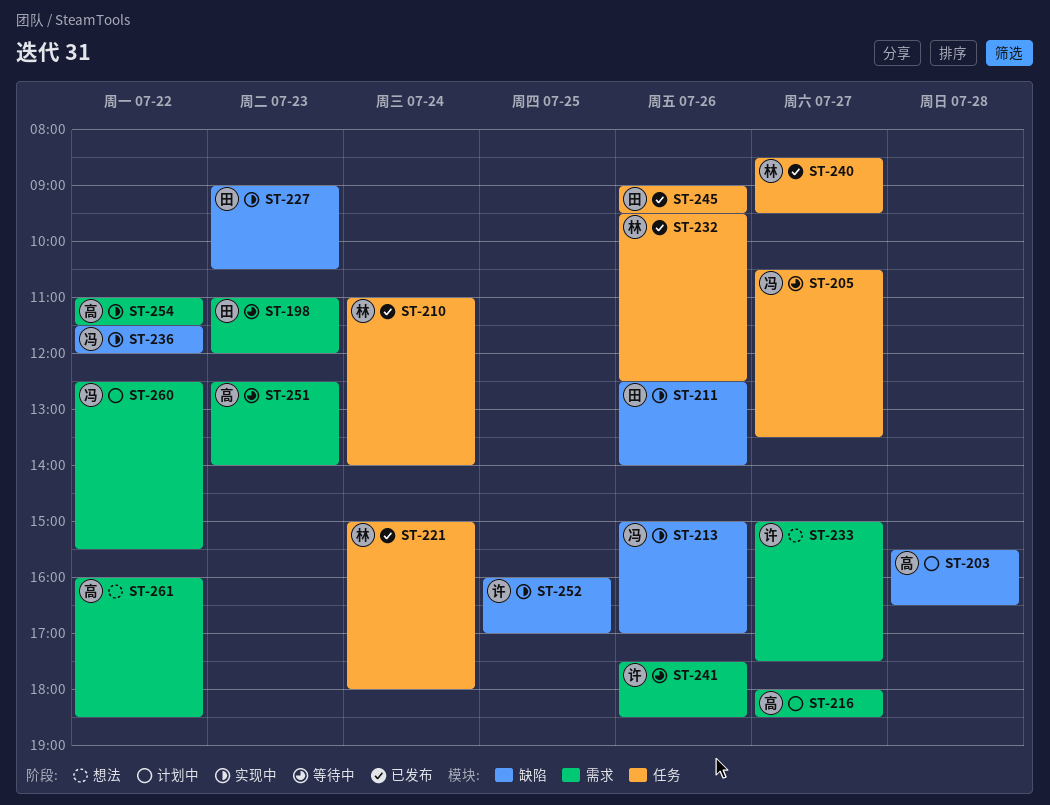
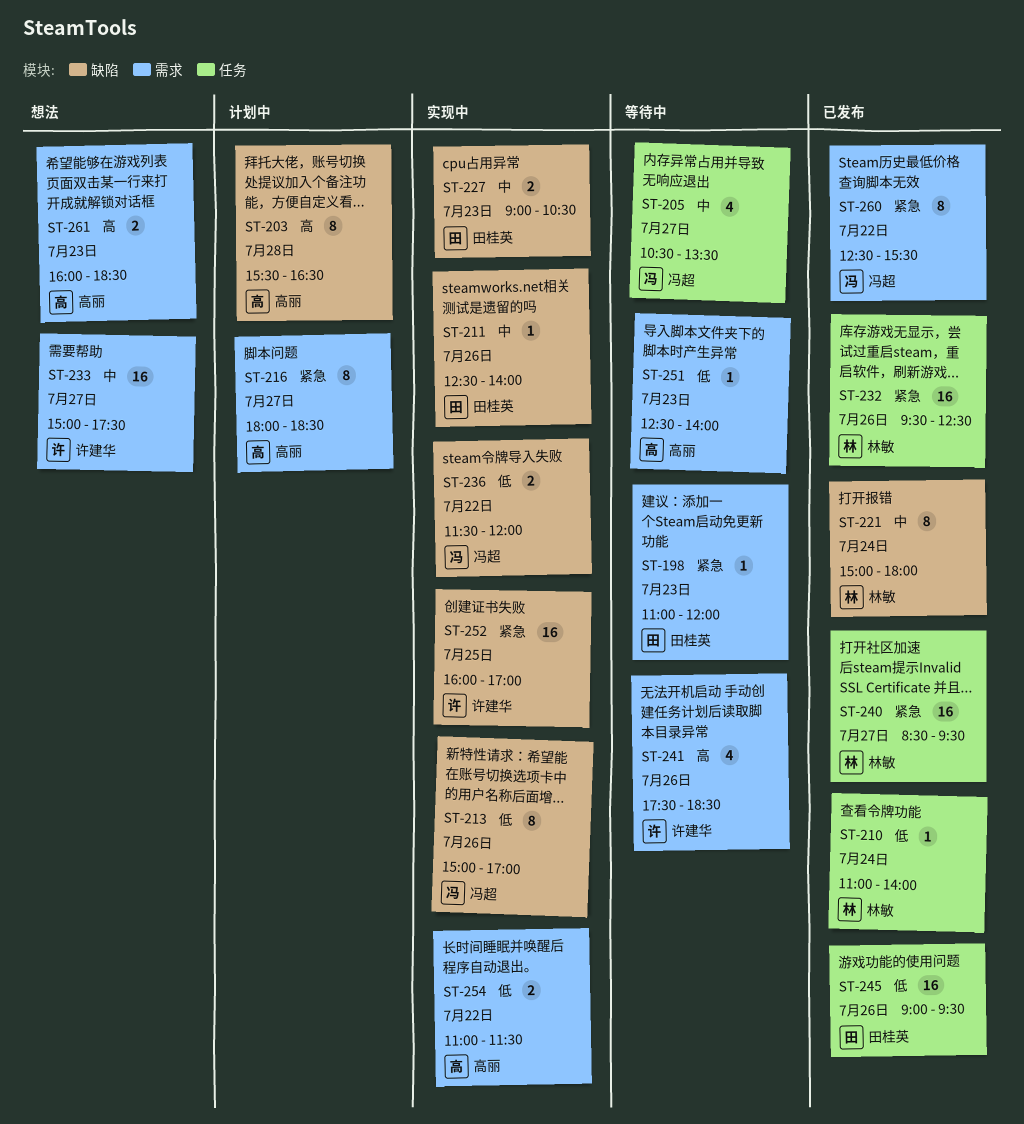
ST-221, label: 任务 -> 缺陷
ST-260, status: 计划中 -> 已发布
ST-261, day: Jul 22 -> Jul 23

